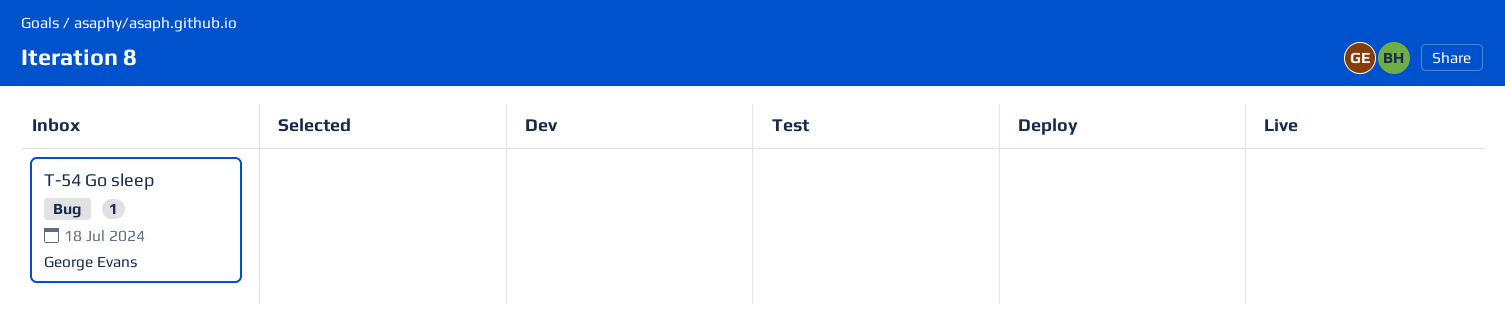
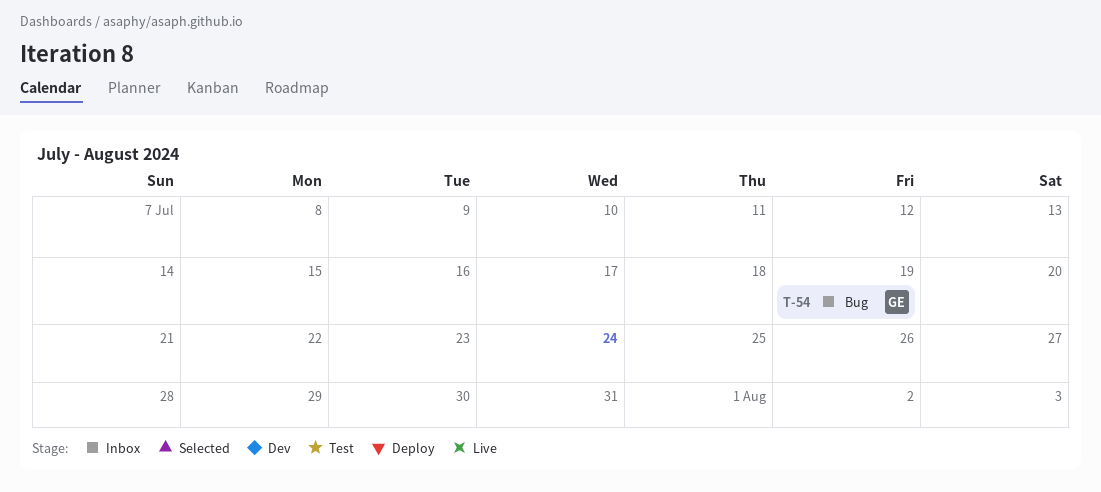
T-54, due: Jul 18 -> Jul 19

